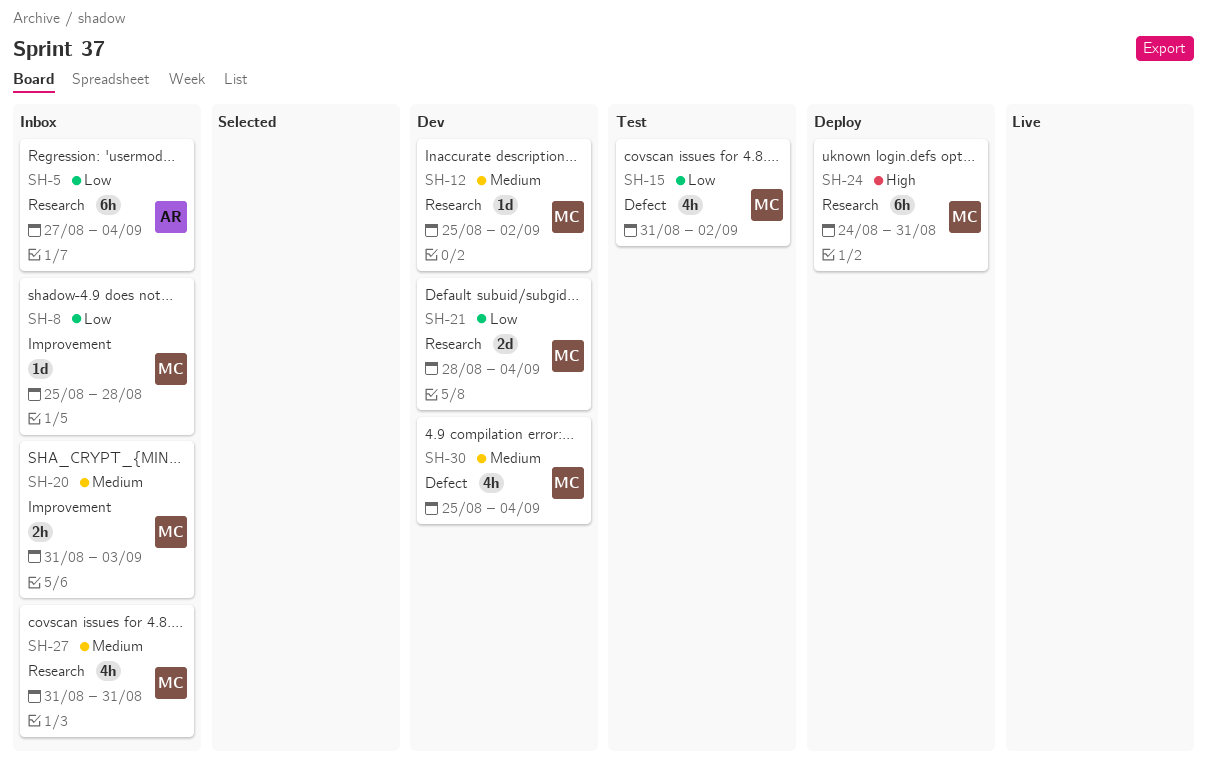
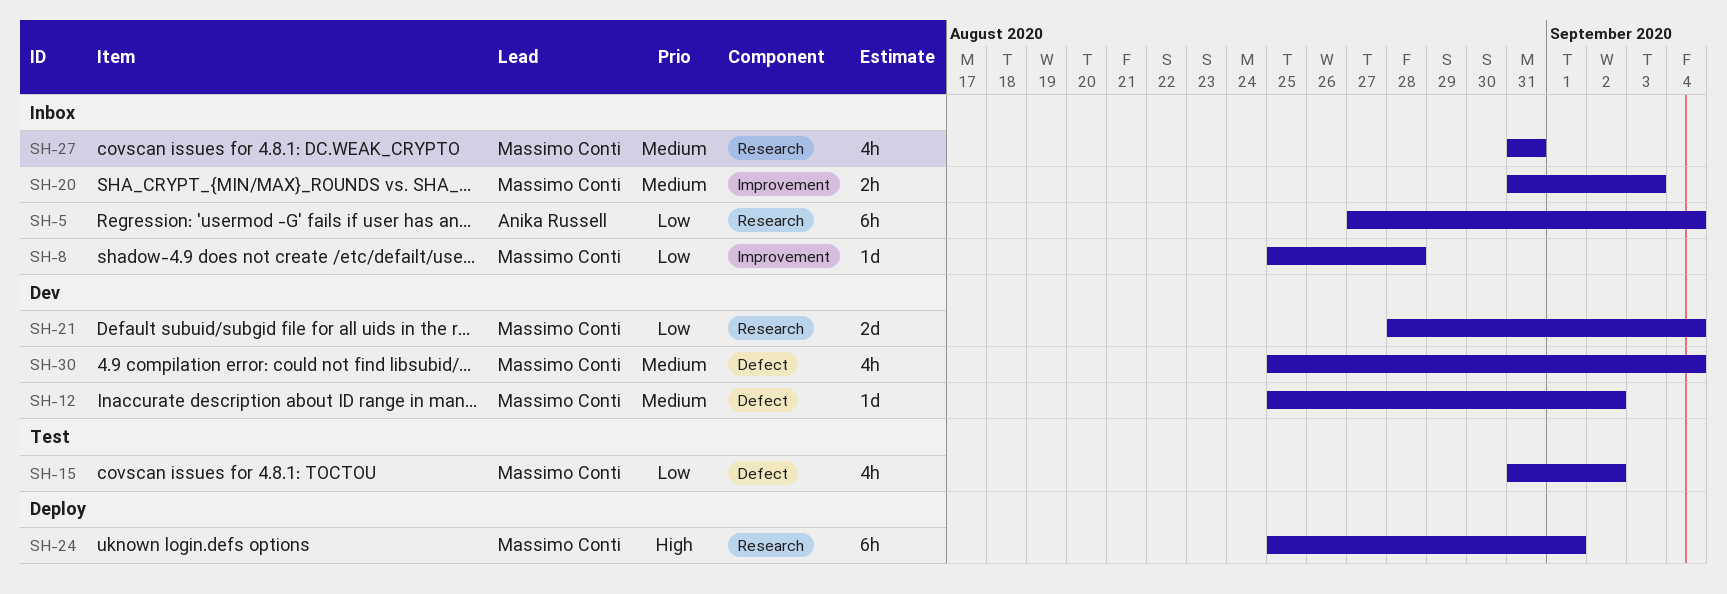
SH-12, label: Research -> Defect
SH-24, start: Aug 24 -> Aug 25
SH-24, due: Aug 31 -> Sep 1

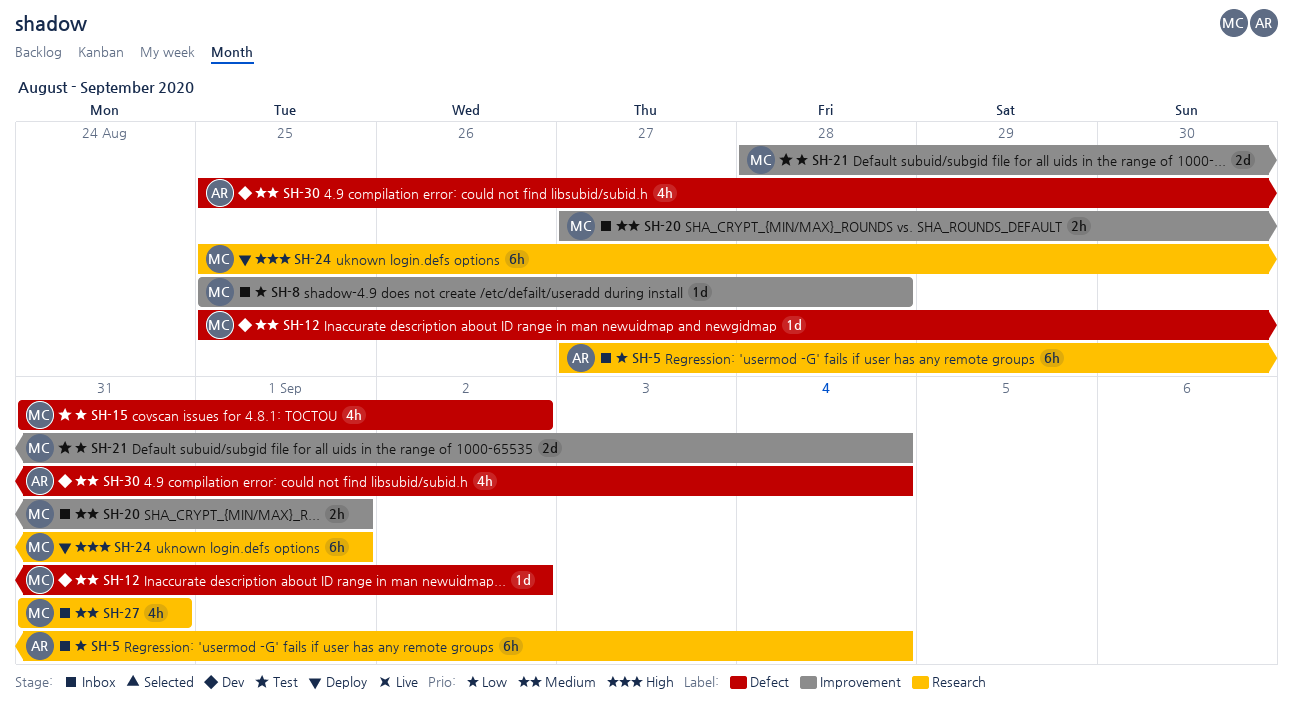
SH-20, start: Aug 31 -> Aug 27
SH-20, due: Sep 3 -> Sep 1
SH-21, status: Dev -> Test
SH-21, label: Research -> Improvement
SH-30, owner: Massimo Conti -> Anika Russell

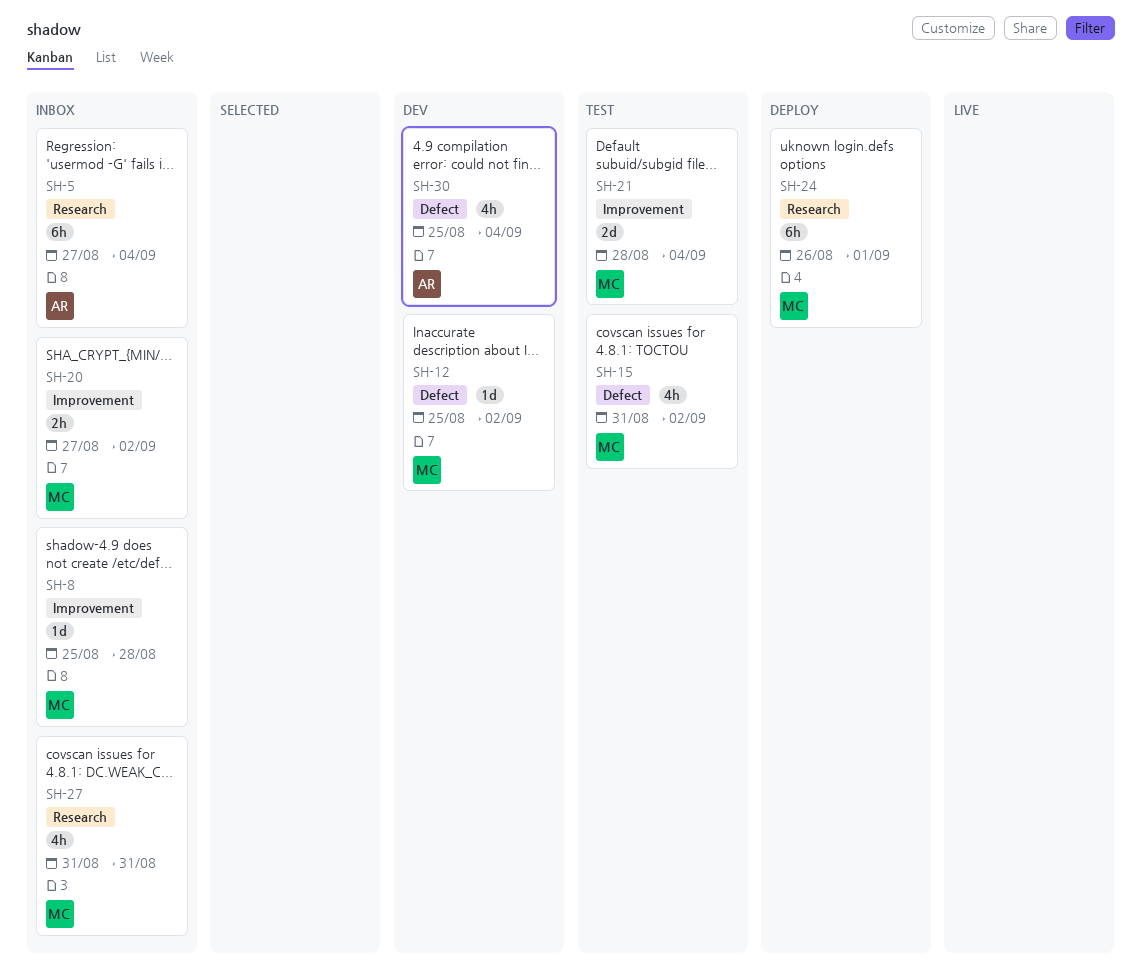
SH-20, due: Sep 1 -> Sep 2
SH-24, start: Aug 25 -> Aug 26

